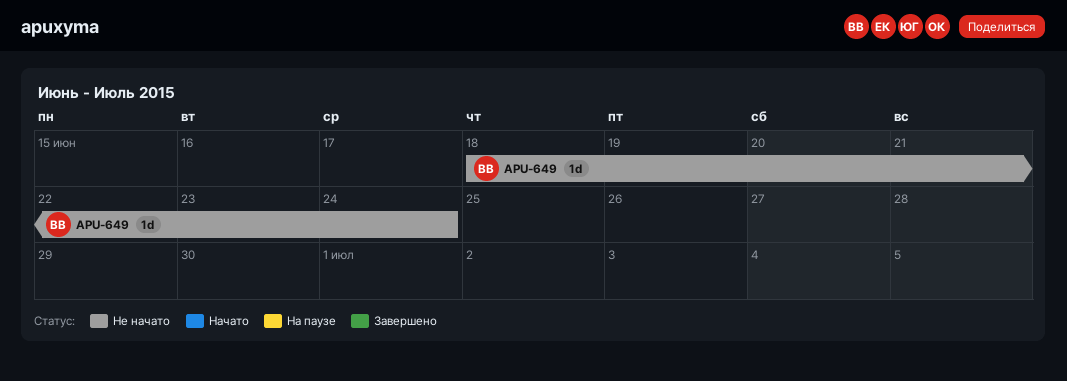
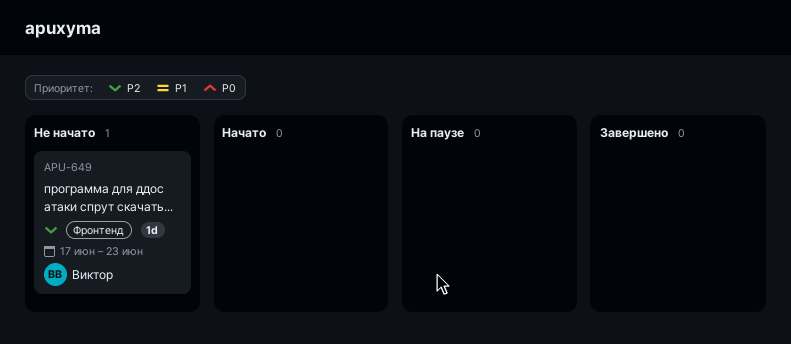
APU-649, start: Jun 18 -> Jun 17
APU-649, due: Jun 24 -> Jun 23

